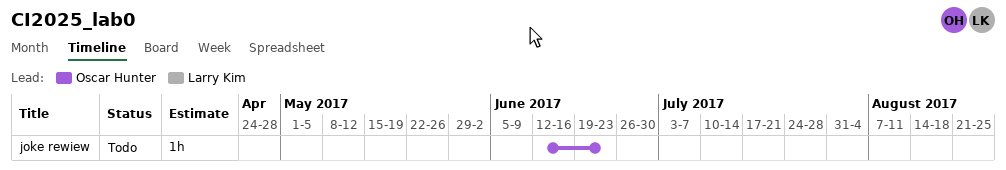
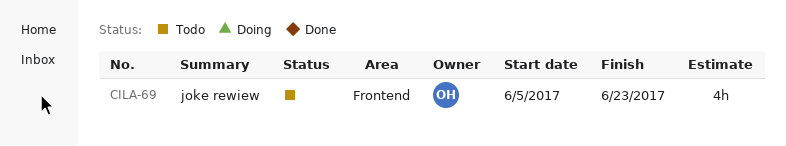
joke rewiew, estimate: 1h -> 4h
joke rewiew, start: Jun 12 -> Jun 5

